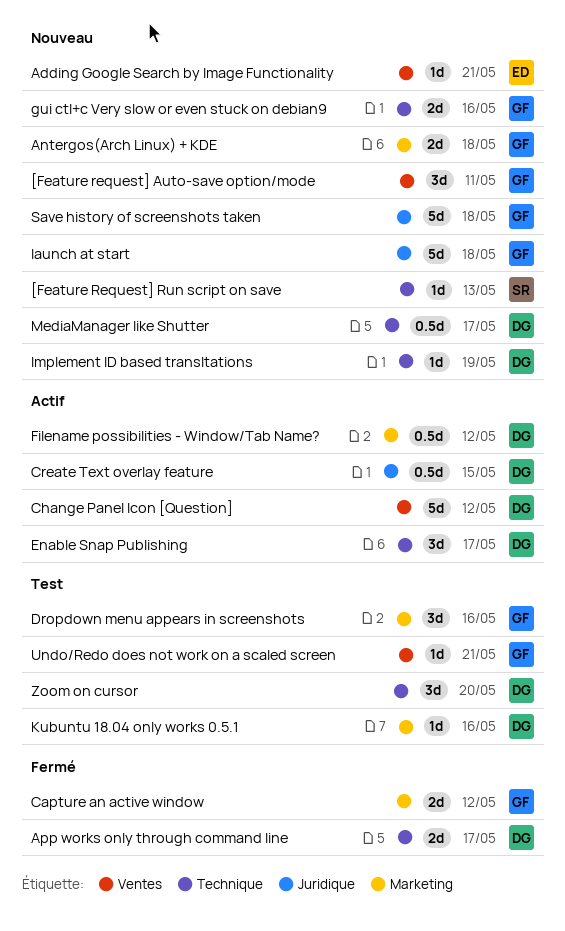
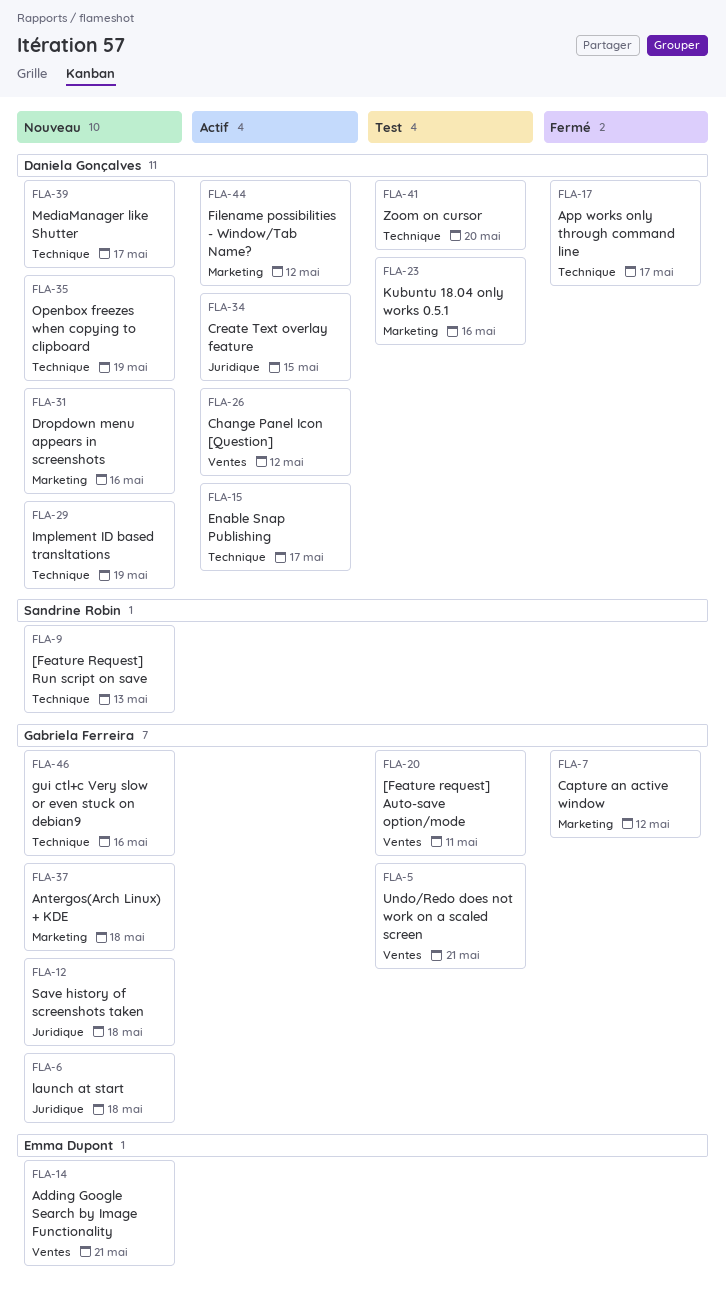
[Feature request] Auto-save option/mode, status: Nouveau -> Test
Dropdown menu appears in screenshots, status: Test -> Nouveau
Dropdown menu appears in screenshots, owner: Gabriela Ferreira -> Daniela Gonçalves
Openbox freezes when copying to clipboard: none -> present

